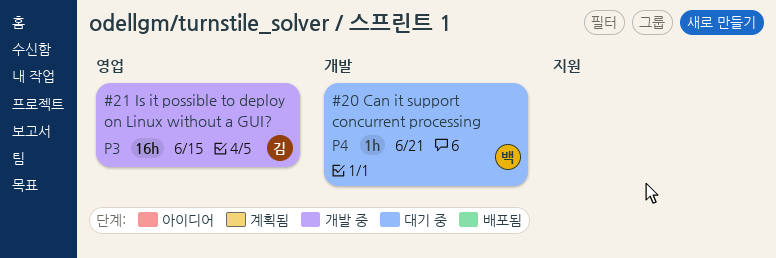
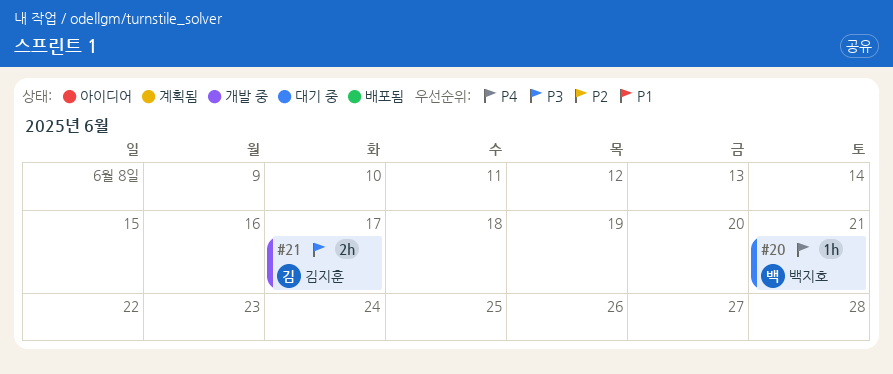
#21, estimate: 16h -> 2h
#21, due: Jun 15 -> Jun 17

